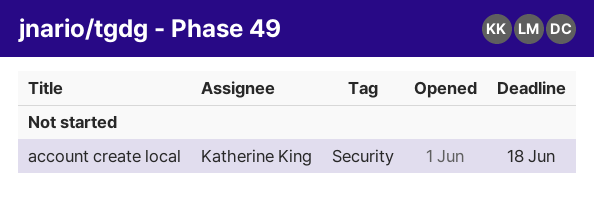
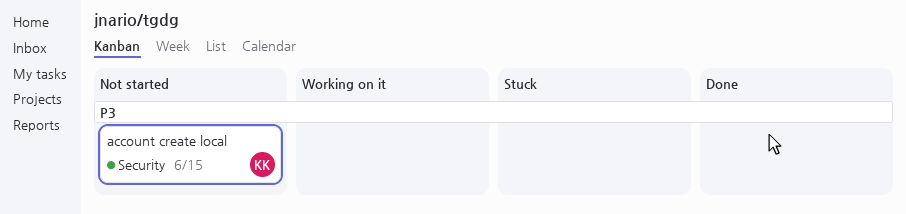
account create local, due: Jun 18 -> Jun 15

